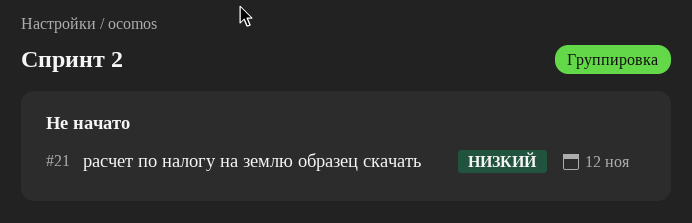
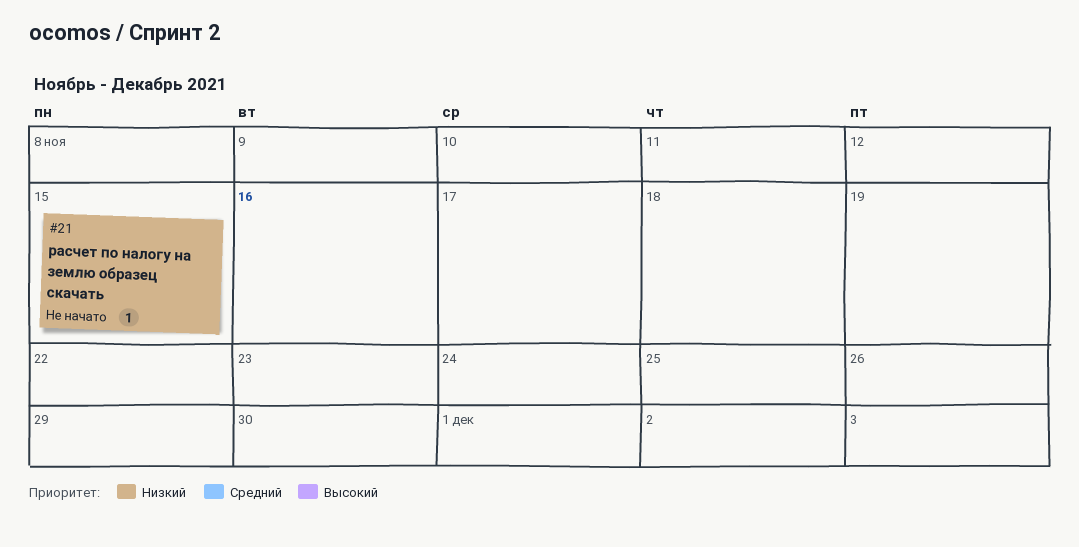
#21, due: Nov 12 -> Nov 15

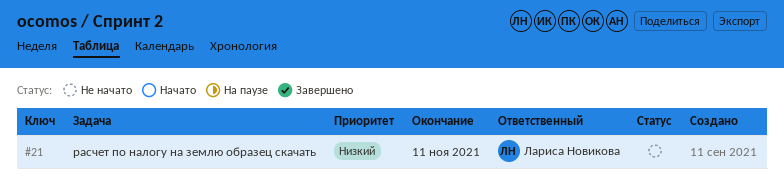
#21, due: Nov 15 -> Nov 11

